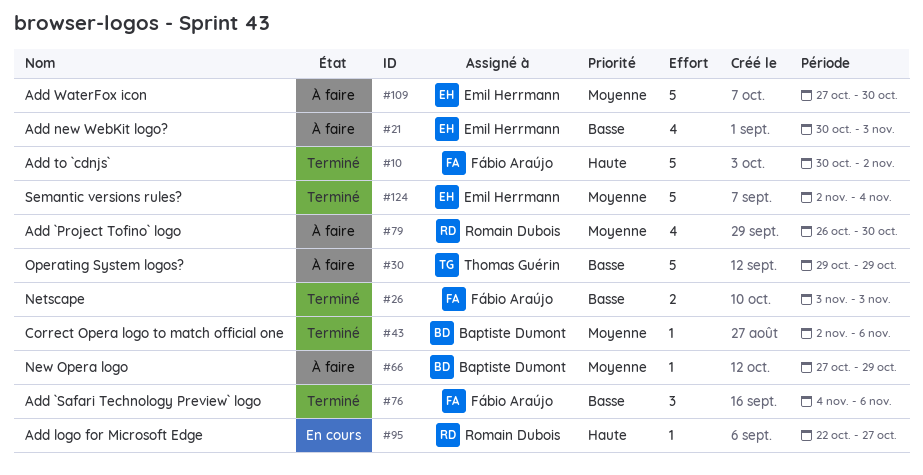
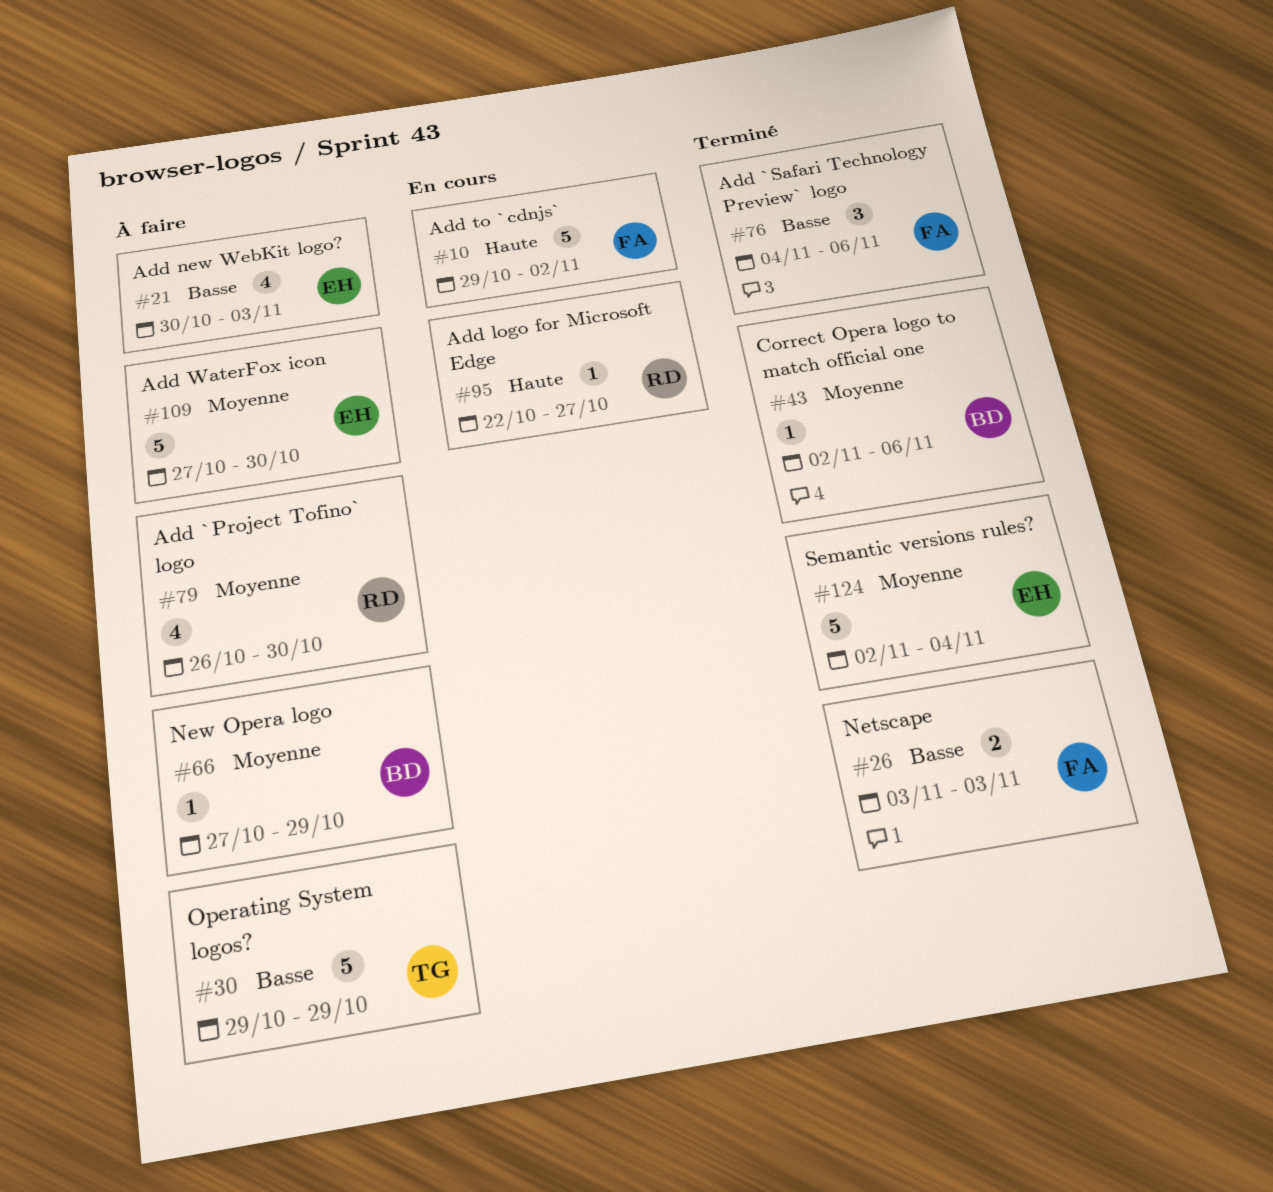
#10, status: Terminé -> En cours
#10, start: Oct 30 -> Oct 29

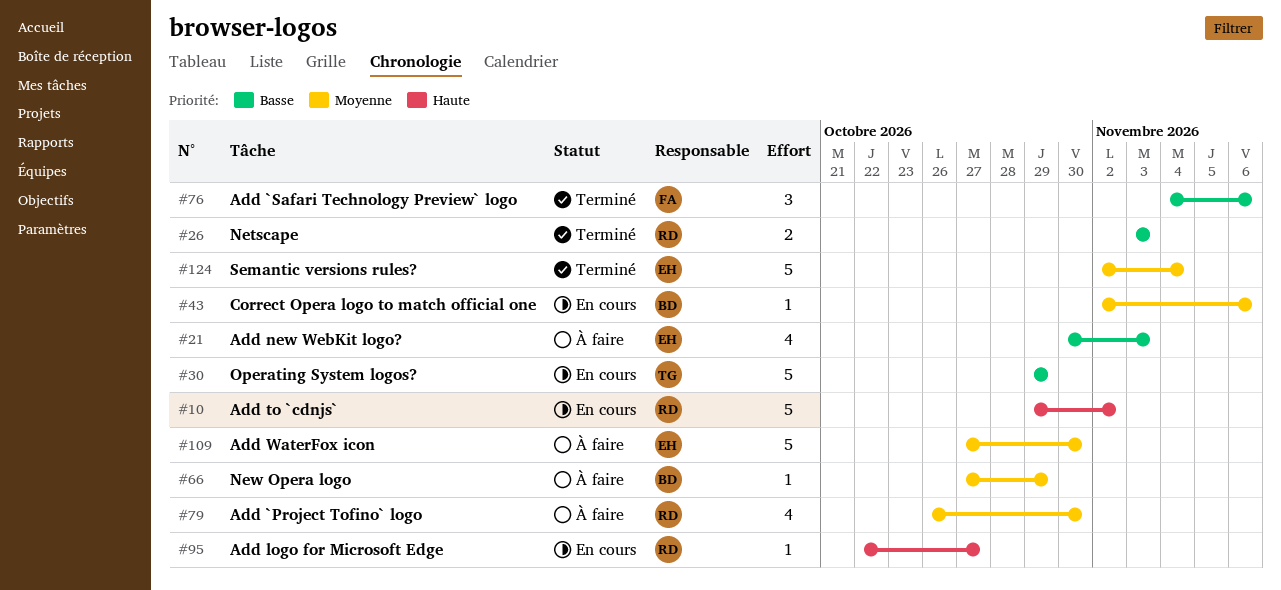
#10, owner: FA -> RD
#26, owner: FA -> RD
#30, status: À faire -> En cours
#43, status: Terminé -> En cours

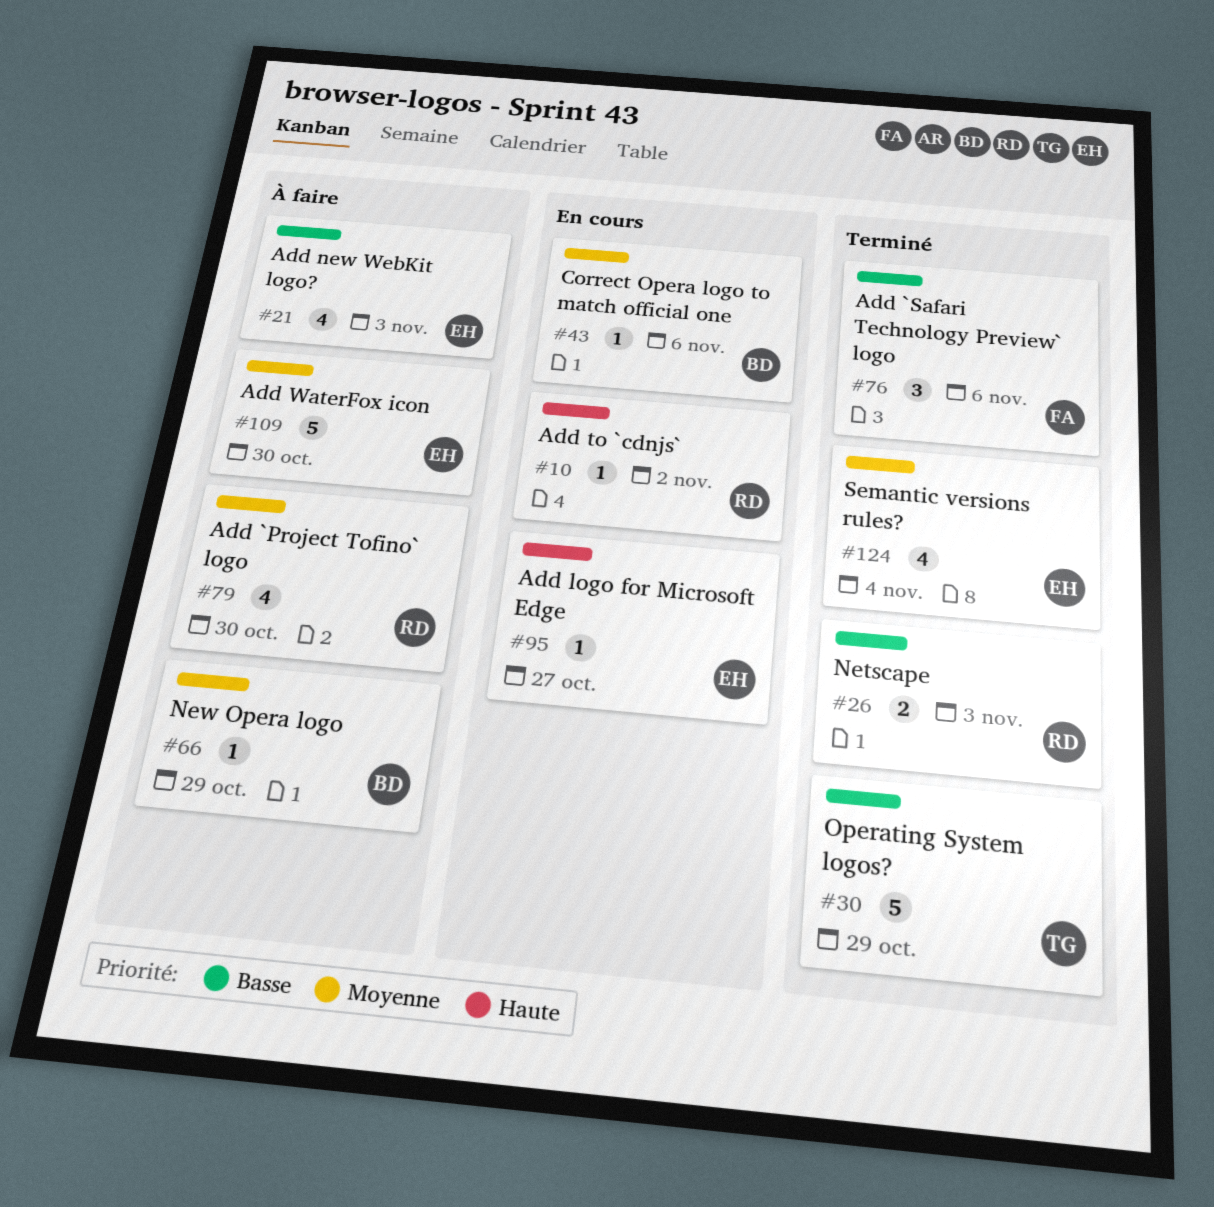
#10, estimate: 5 -> 1
#30, status: En cours -> Terminé
#95, owner: RD -> EH
#124, estimate: 5 -> 4

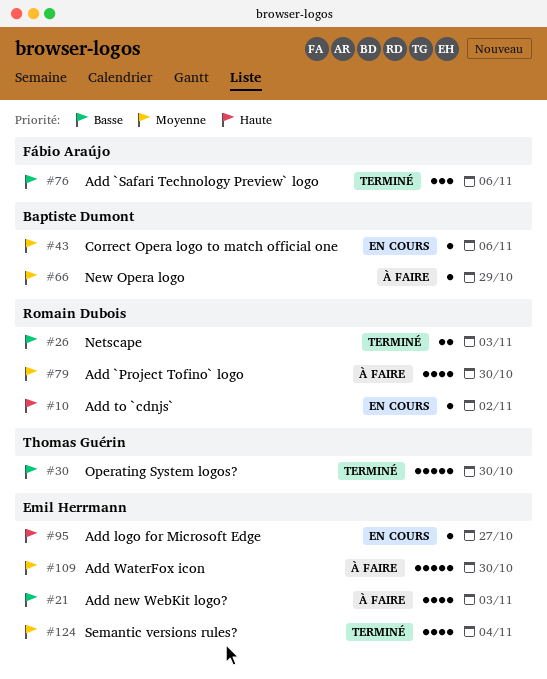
#30, due: Oct 29 -> Oct 30

